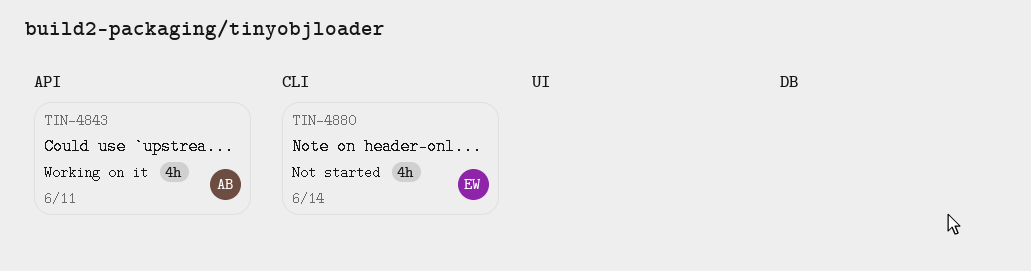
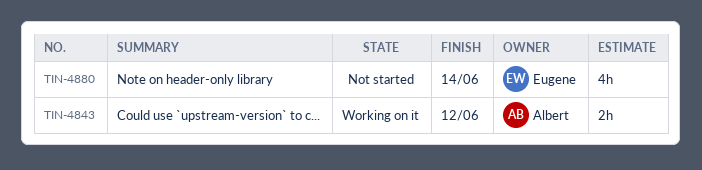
TIN-4843, estimate: 4h -> 2h
TIN-4843, due: Jun 11 -> Jun 12

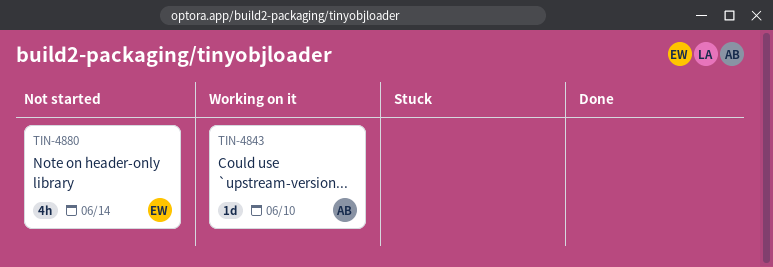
TIN-4843, estimate: 2h -> 1d
TIN-4843, due: Jun 12 -> Jun 10

